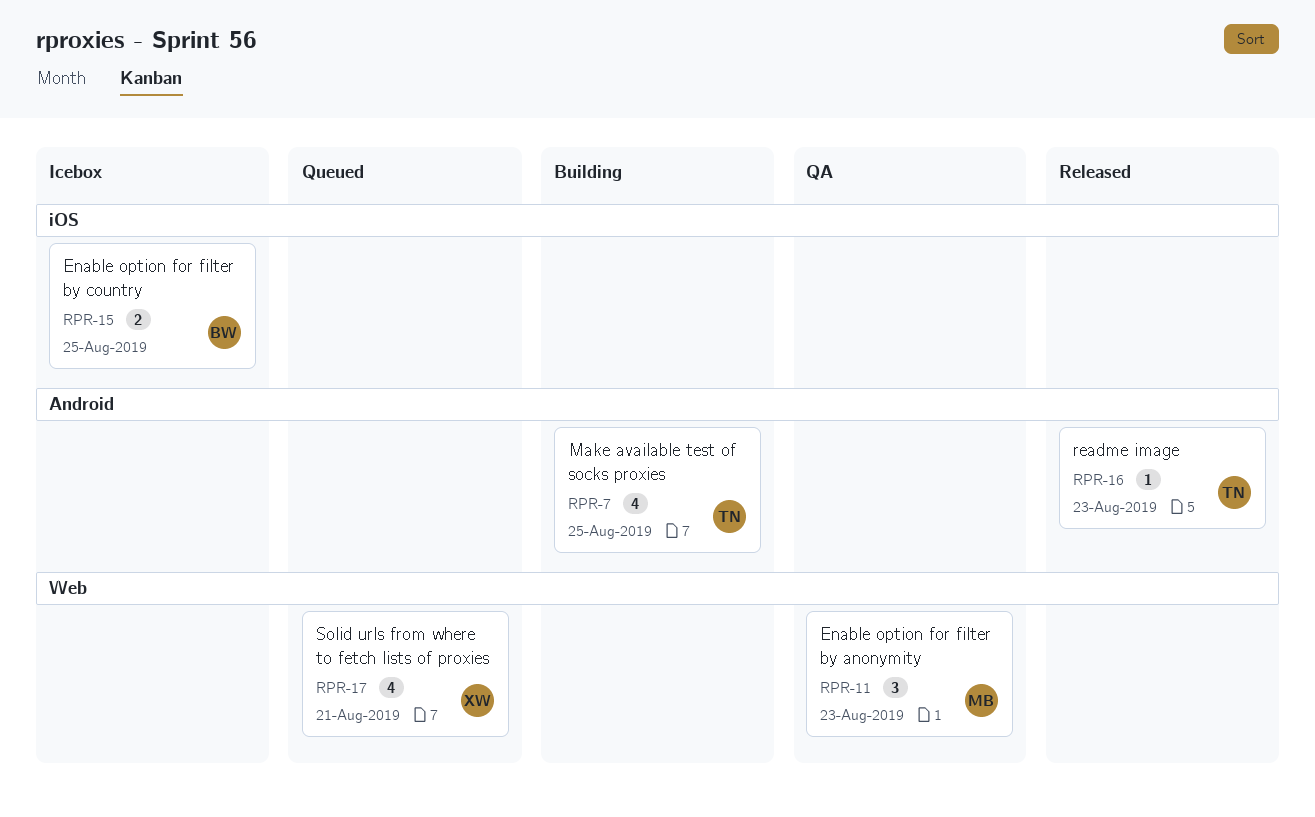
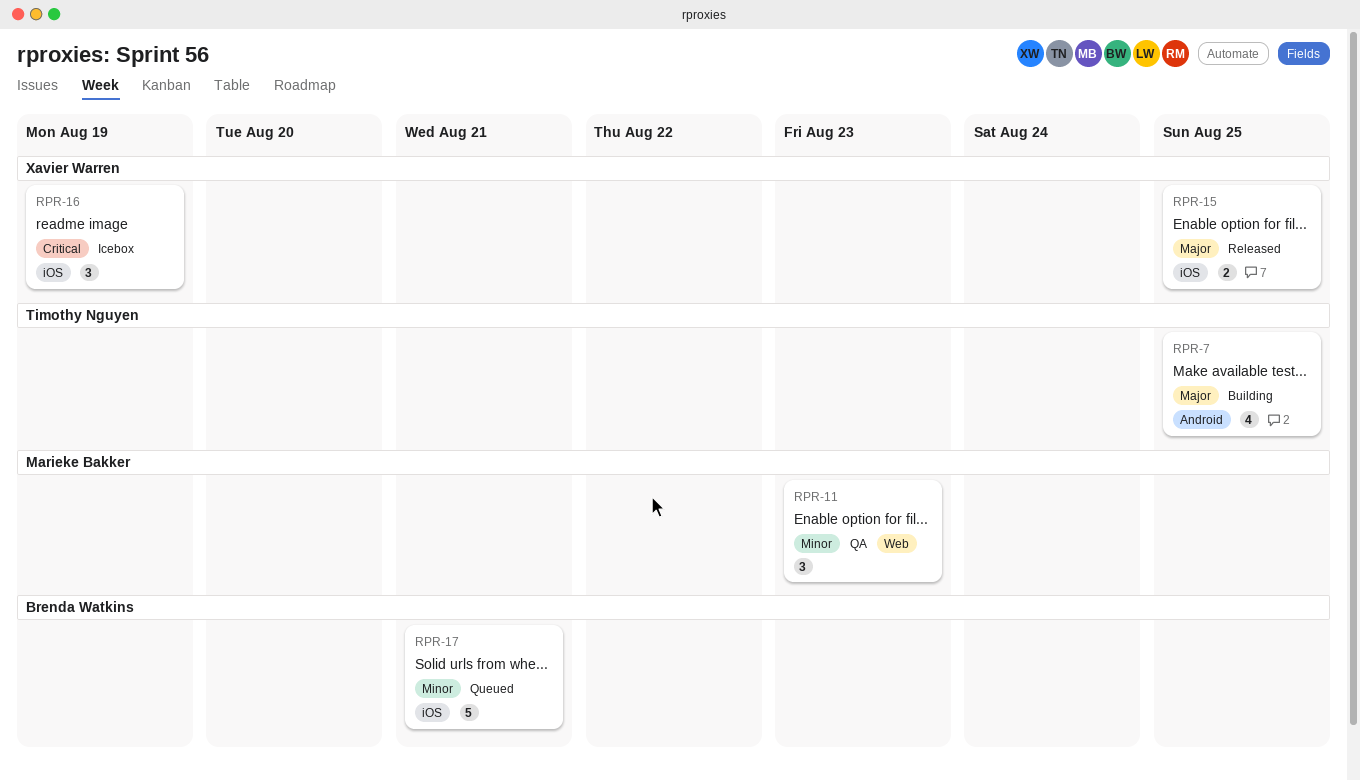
RPR-15, status: Icebox -> Released
RPR-15, owner: Brenda Watkins -> Xavier Warren
RPR-16, status: Released -> Icebox
RPR-16, owner: Timothy Nguyen -> Xavier Warren
RPR-16, label: Android -> iOS
RPR-16, estimate: 1 -> 3
RPR-16, due: Aug 23 -> Aug 19
RPR-17, owner: Xavier Warren -> Brenda Watkins
RPR-17, label: Web -> iOS
RPR-17, estimate: 4 -> 5

